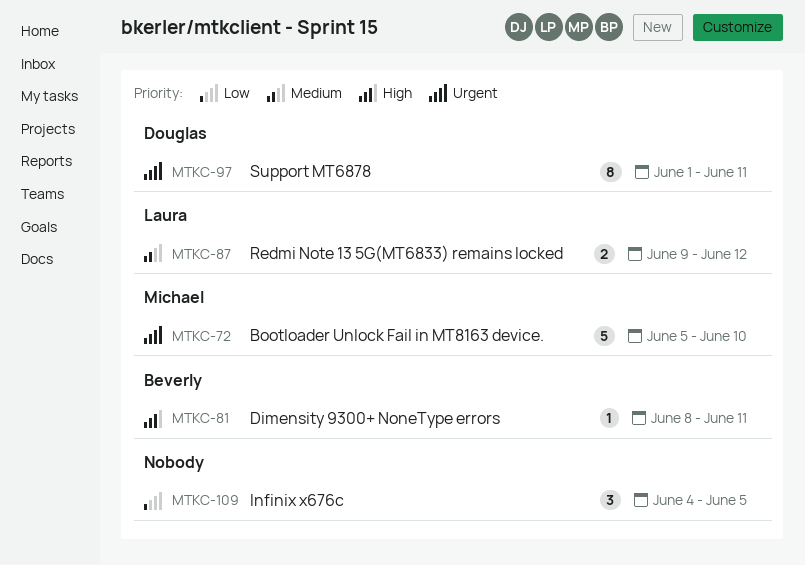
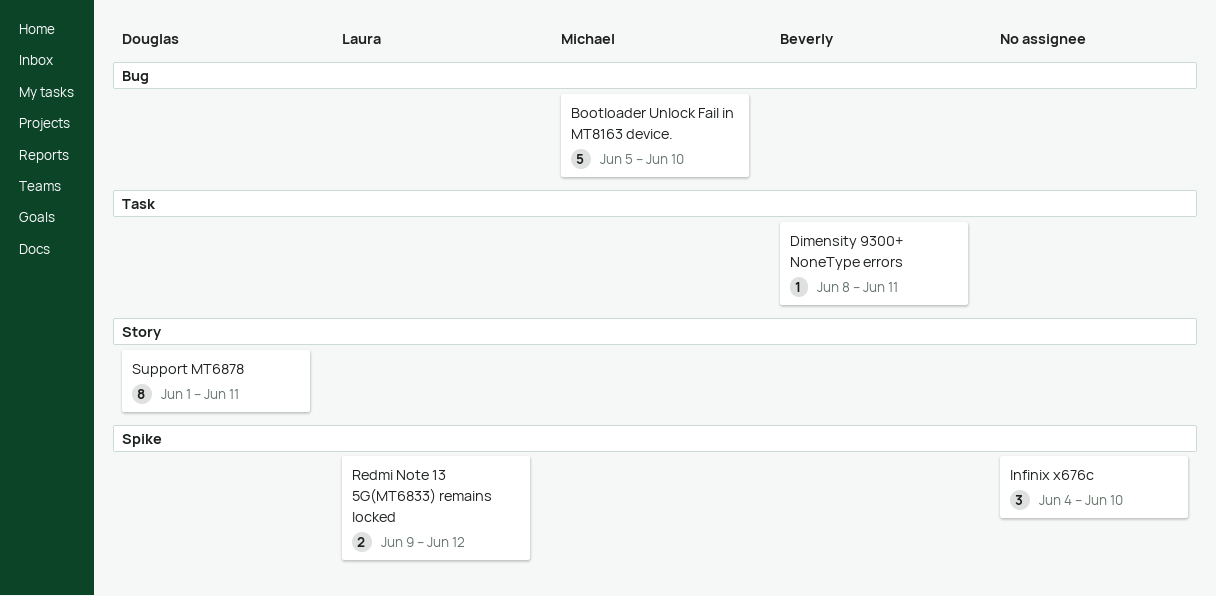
Infinix x676c, due: Jun 5 -> Jun 10

